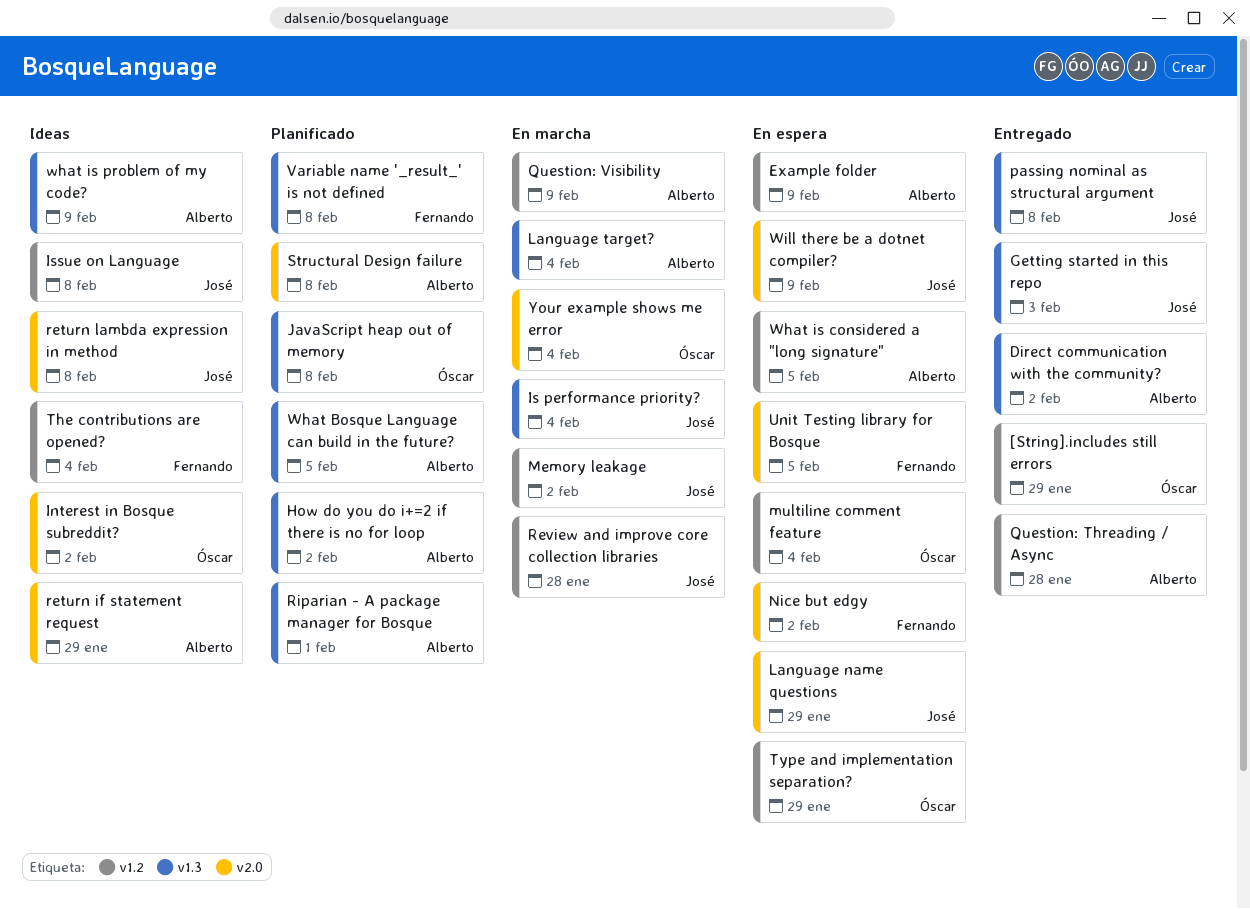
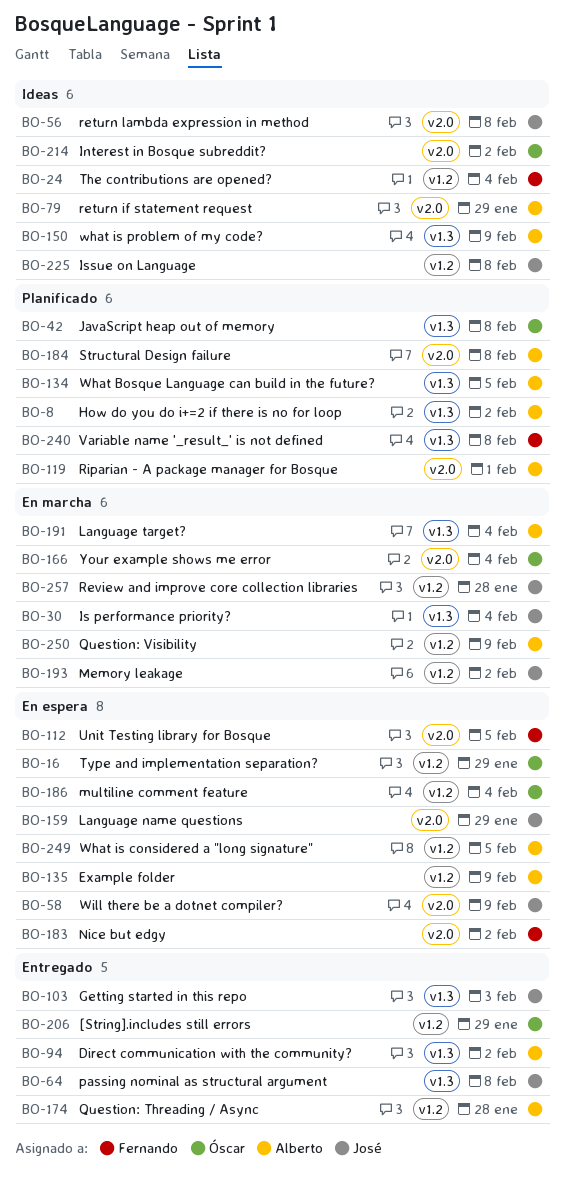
Riparian - A package manager for Bosque, label: v1.3 -> v2.0

